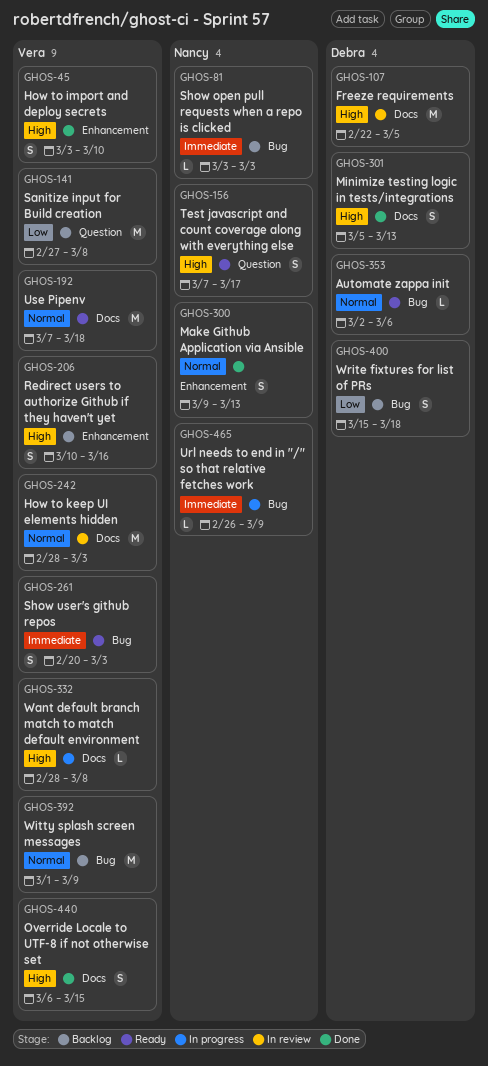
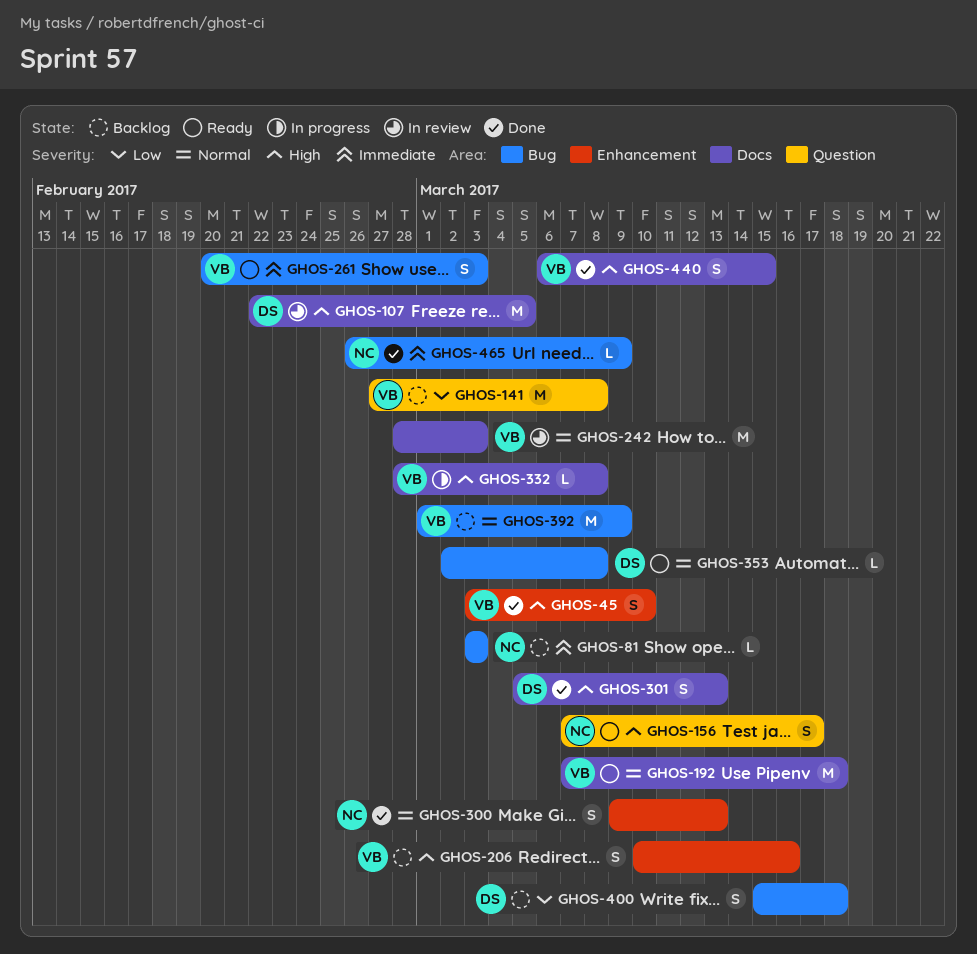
GHOS-353, due: Mar 6 -> Mar 8
GHOS-465, status: In progress -> Done

